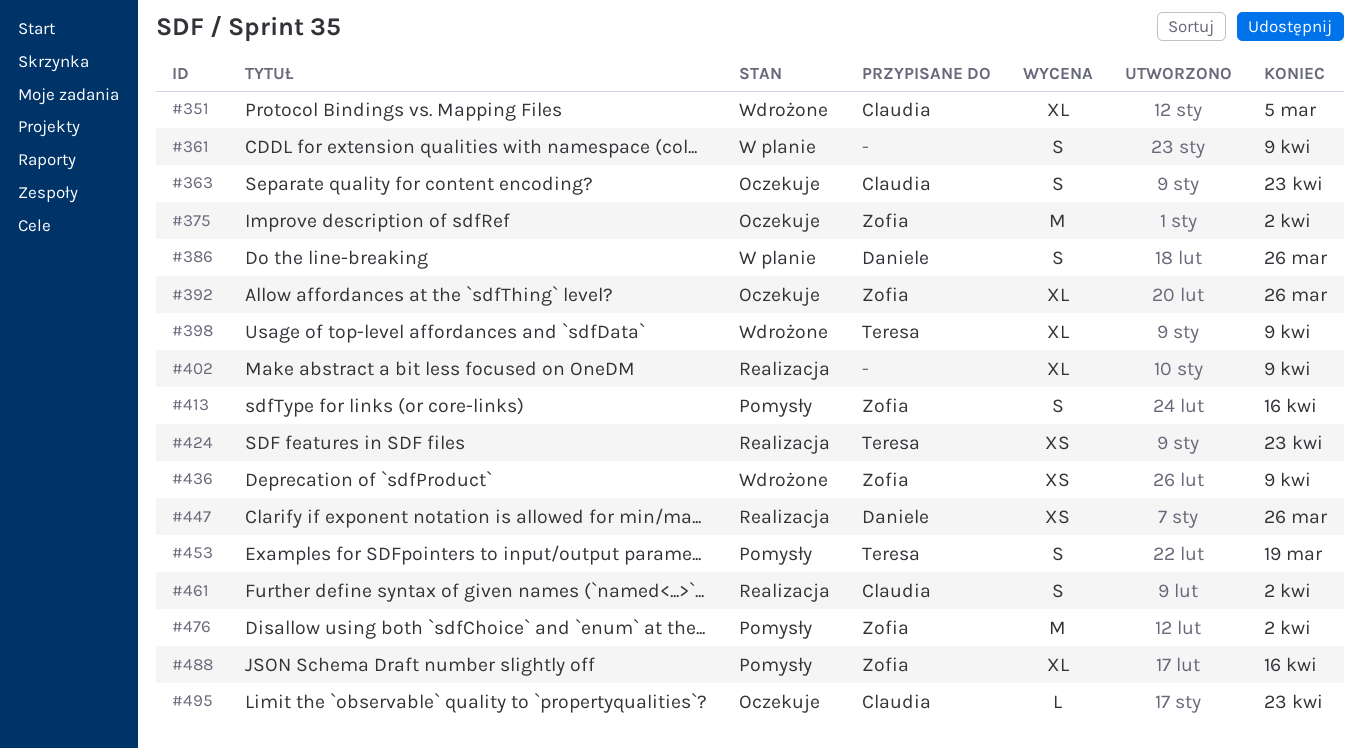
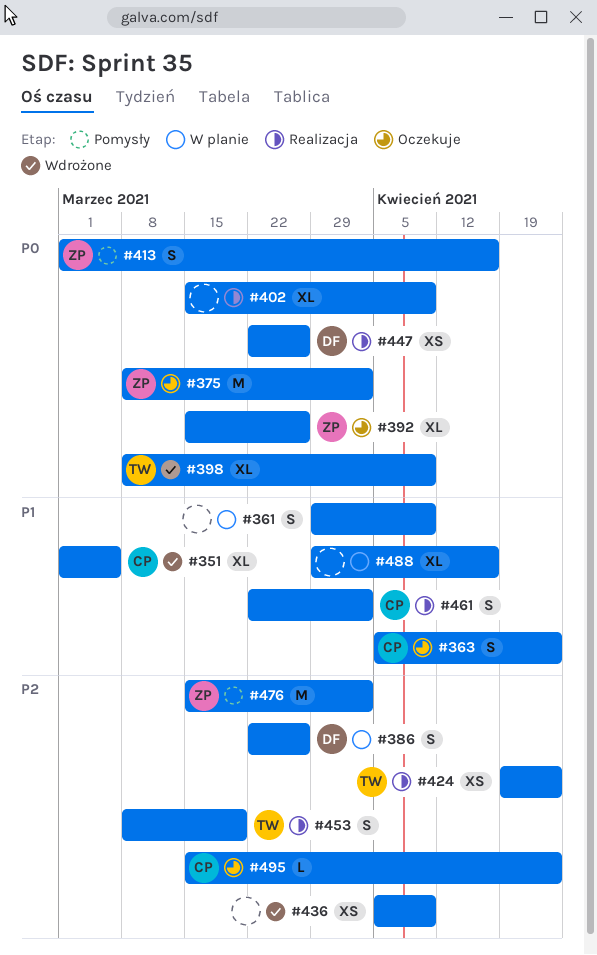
#436, owner: Zofia -> none
#453, status: Pomysły -> Realizacja
#488, status: Pomysły -> W planie
#488, owner: Zofia -> none

